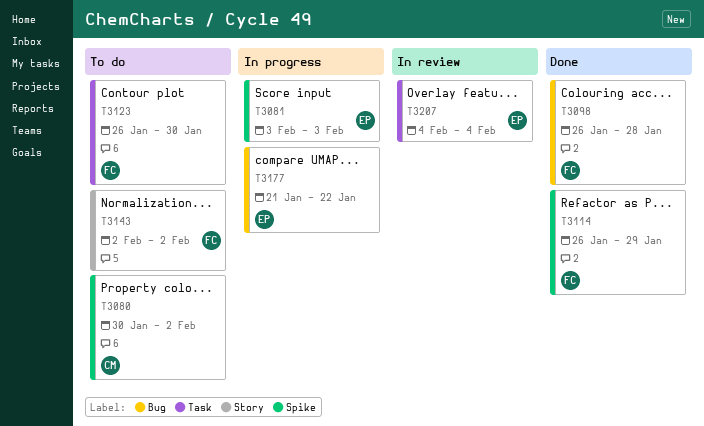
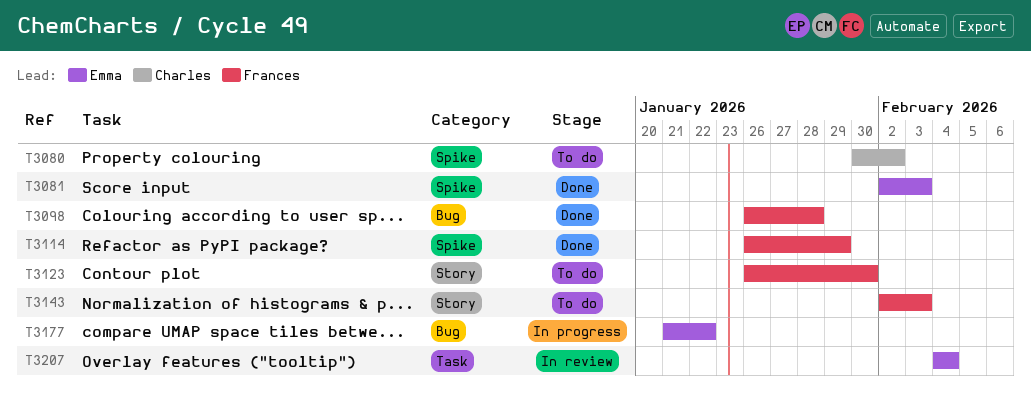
T3081, status: In progress -> Done
T3081, start: Feb 3 -> Feb 2
T3123, label: Task -> Story
T3143, due: Feb 2 -> Feb 3

